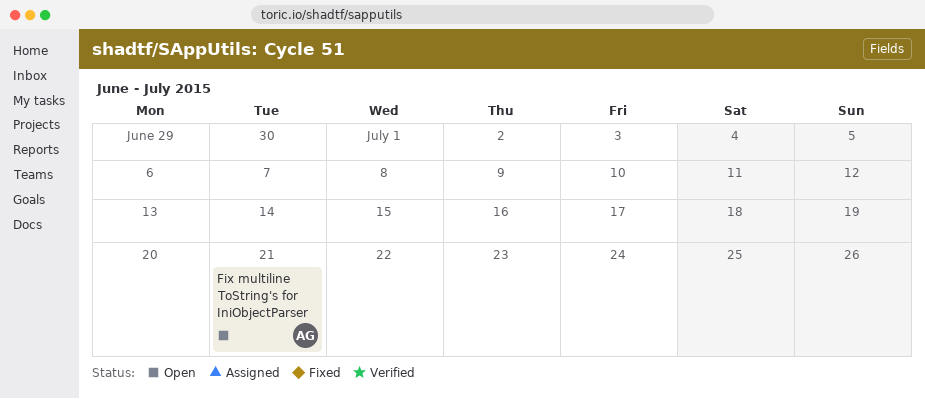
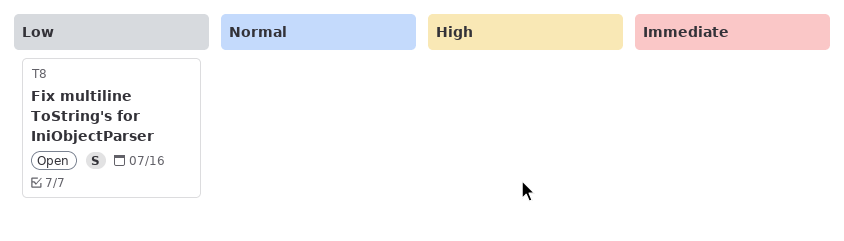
Fix multiline ToString's for IniObjectParser, due: Jul 21 -> Jul 16

